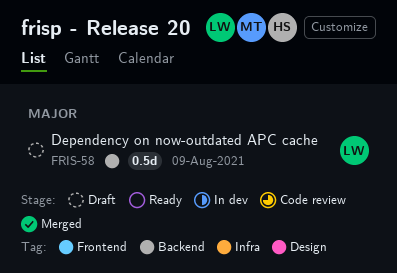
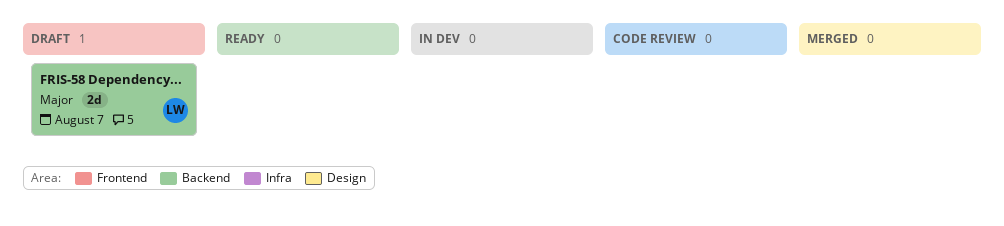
FRIS-58, estimate: 0.5d -> 2d
FRIS-58, due: Aug 9 -> Aug 7

